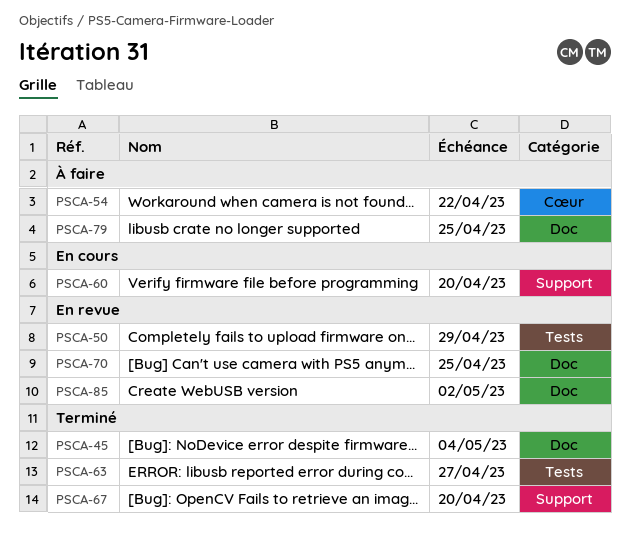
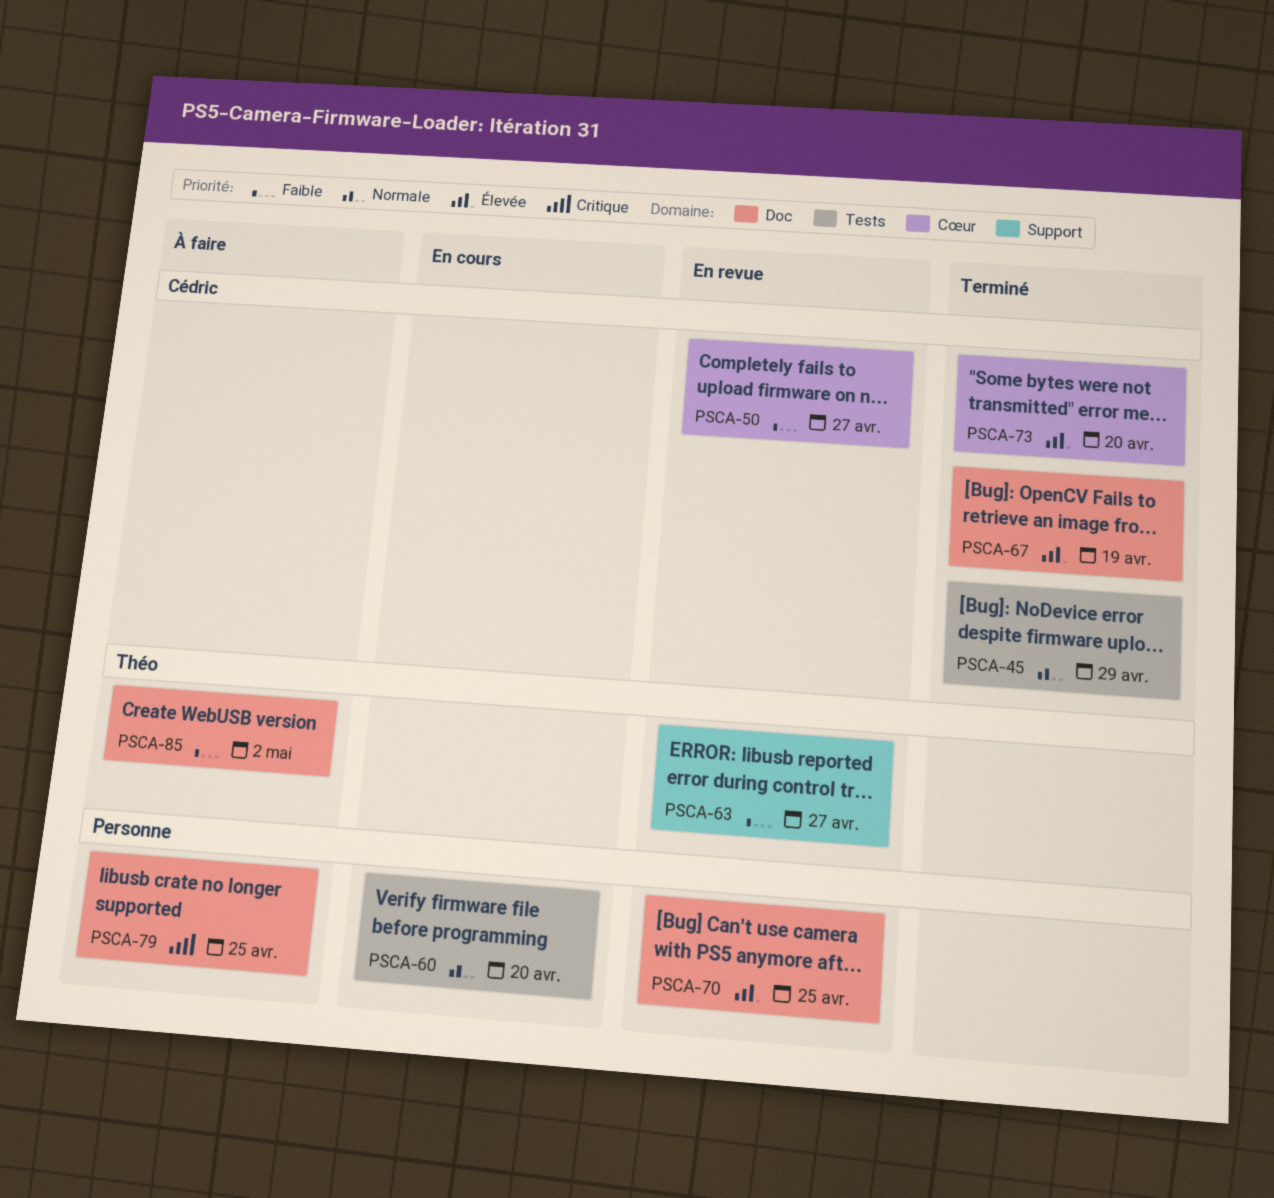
PSCA-45, label: Doc -> Tests
PSCA-45, due: May 4 -> Apr 29
PSCA-50, label: Tests -> Cœur
PSCA-50, due: Apr 29 -> Apr 27
PSCA-54: present -> none
PSCA-60, label: Support -> Tests
PSCA-63, status: Terminé -> En revue
PSCA-63, label: Tests -> Support
PSCA-67, label: Support -> Doc
PSCA-67, due: Apr 20 -> Apr 19
PSCA-73: none -> present
PSCA-85, status: En revue -> À faire

